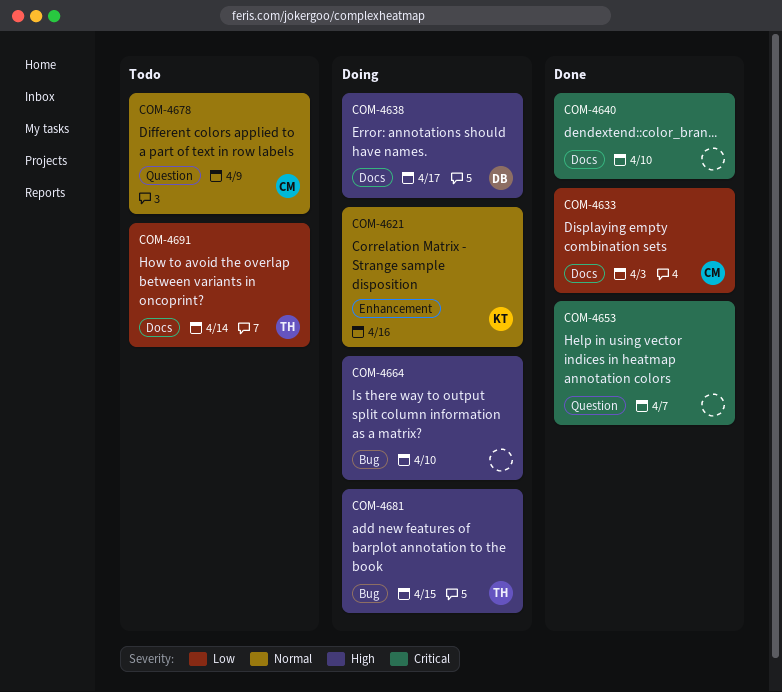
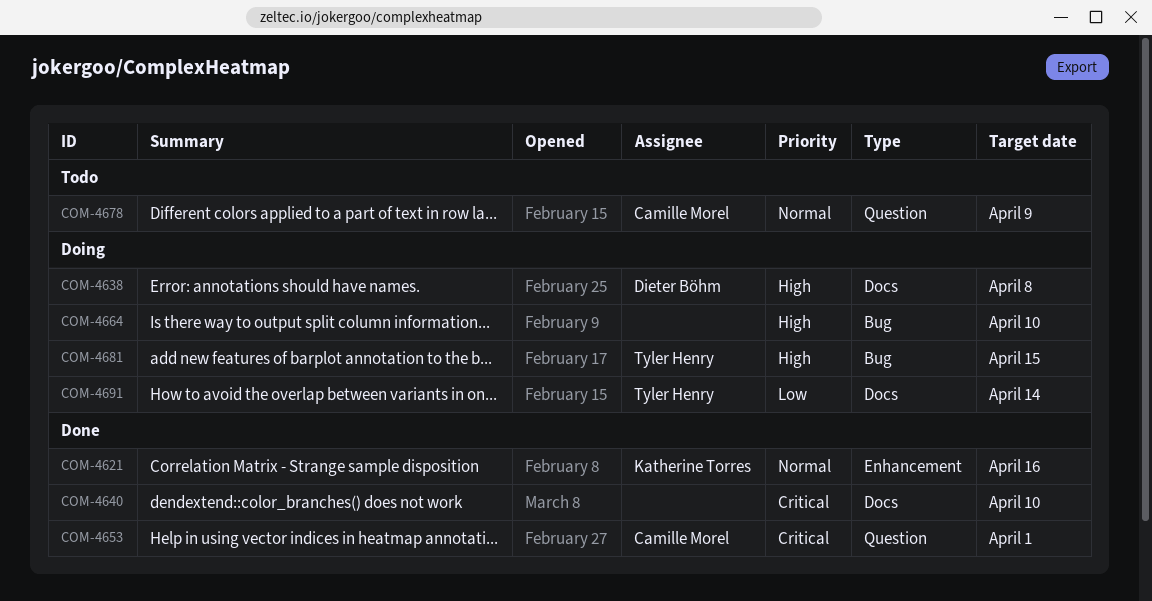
COM-4621, status: Doing -> Done
COM-4633: present -> none
COM-4638, due: Apr 17 -> Apr 8
COM-4653, owner: none -> Camille Morel
COM-4653, due: Apr 7 -> Apr 1
COM-4691, status: Todo -> Doing

